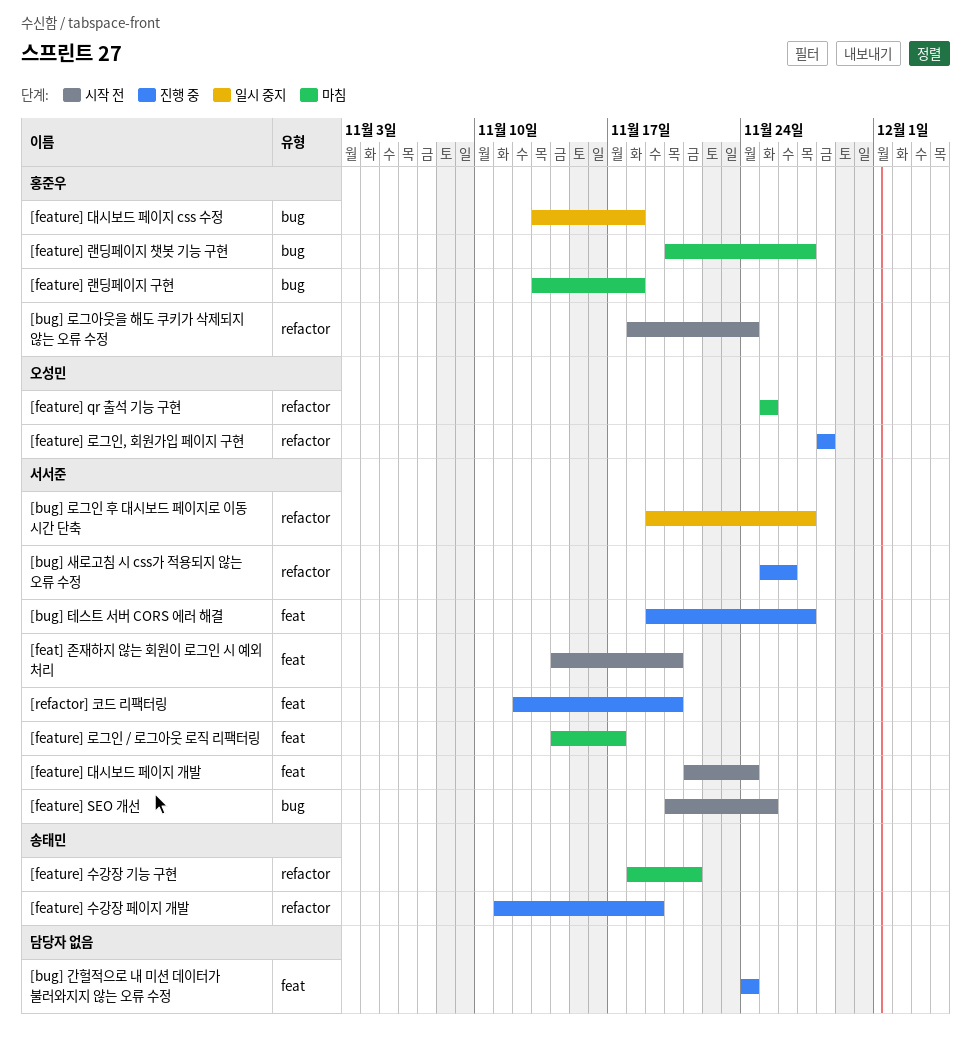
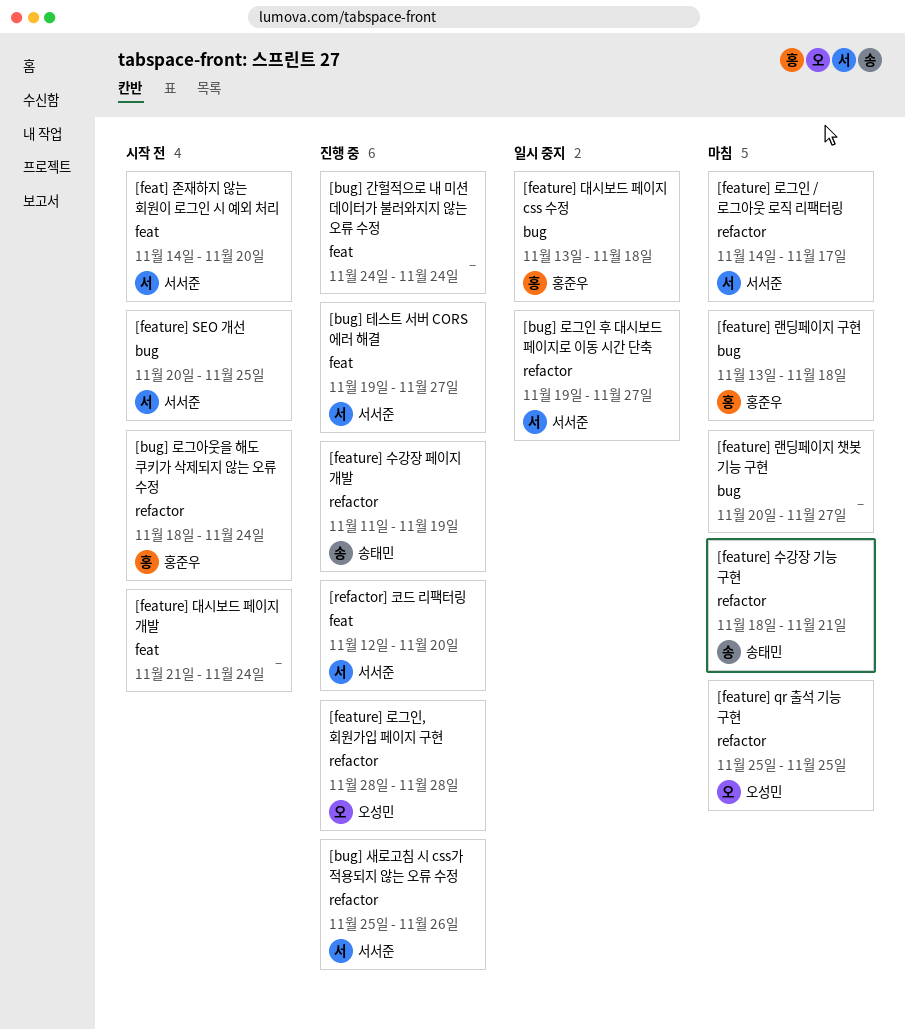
[feature] 대시보드 페이지 개발, owner: 서서준 -> none
[feature] 랜딩페이지 챗봇 기능 구현, owner: 홍준우 -> none
[feature] 로그인 / 로그아웃 로직 리팩터링, label: feat -> refactor

